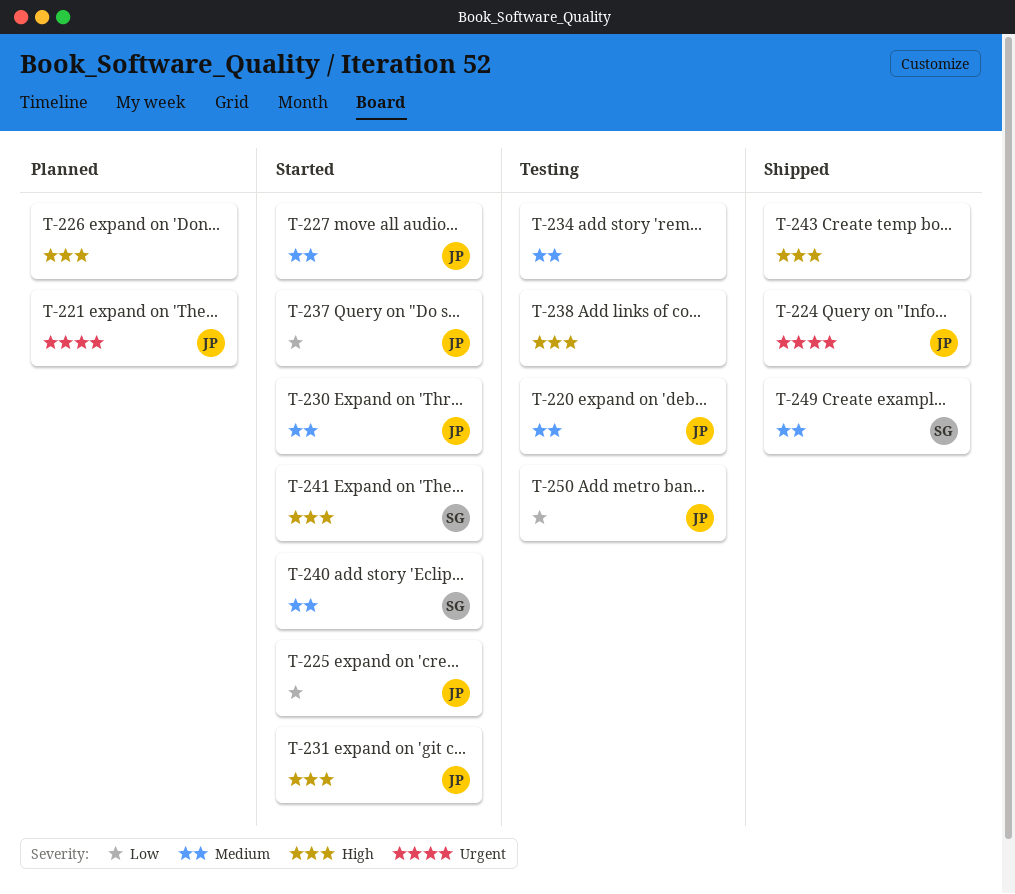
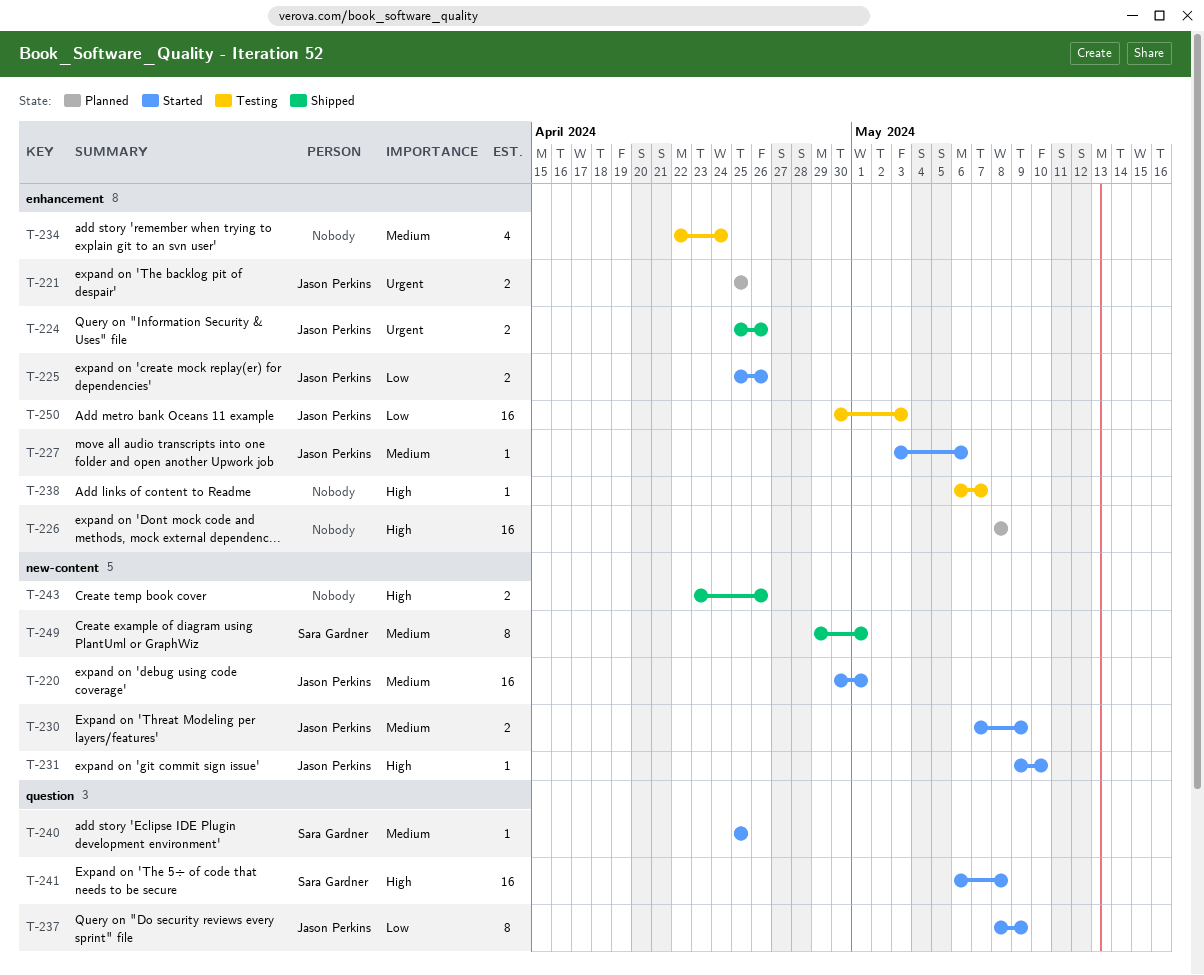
T-220, status: Testing -> Started

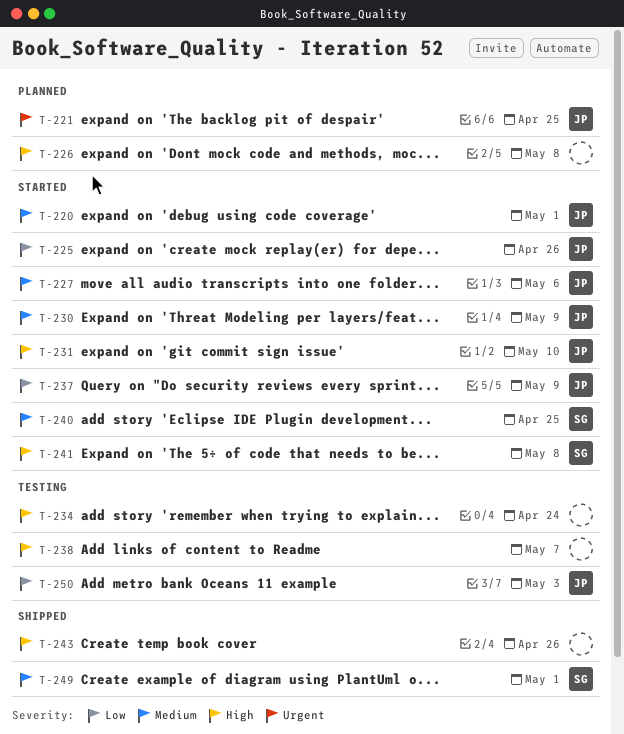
T-224: present -> none
T-234, priority: Medium -> High

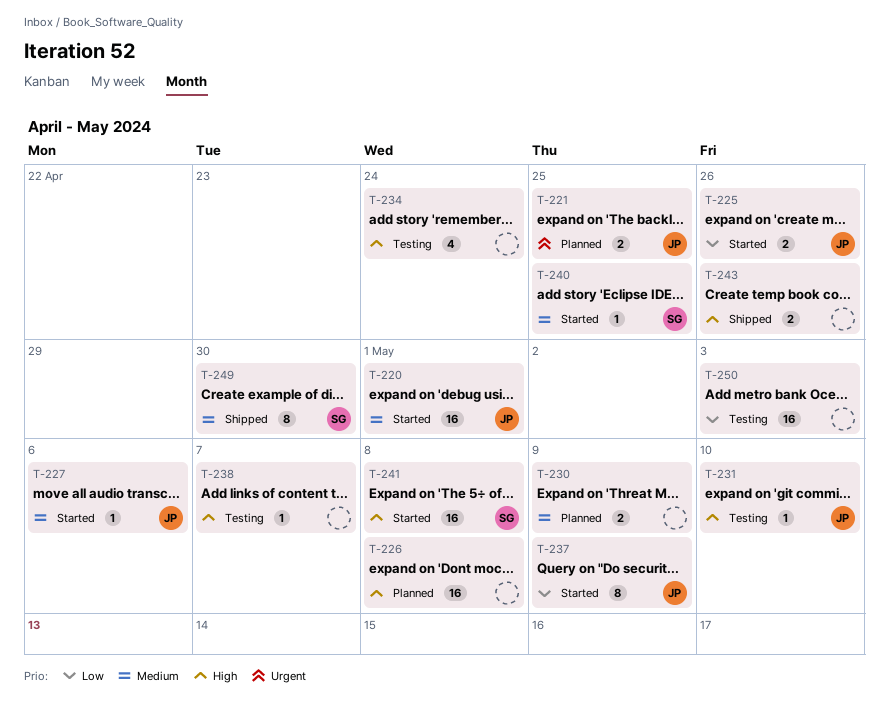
T-230, status: Started -> Planned
T-230, owner: JP -> none
T-231, status: Started -> Testing
T-249, due: May 1 -> Apr 30
T-250, owner: JP -> none

